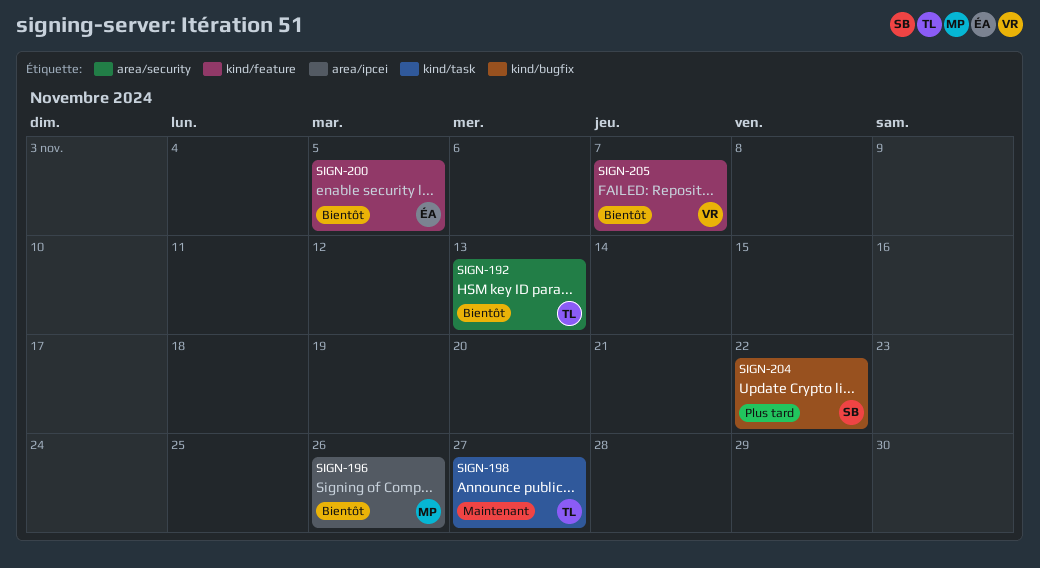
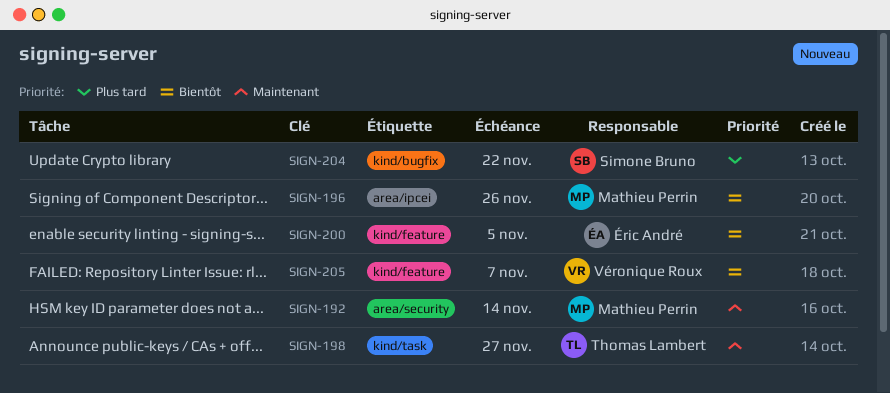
SIGN-192, owner: Thomas Lambert -> Mathieu Perrin
SIGN-192, priority: Bientôt -> Maintenant
SIGN-192, due: Nov 13 -> Nov 14

